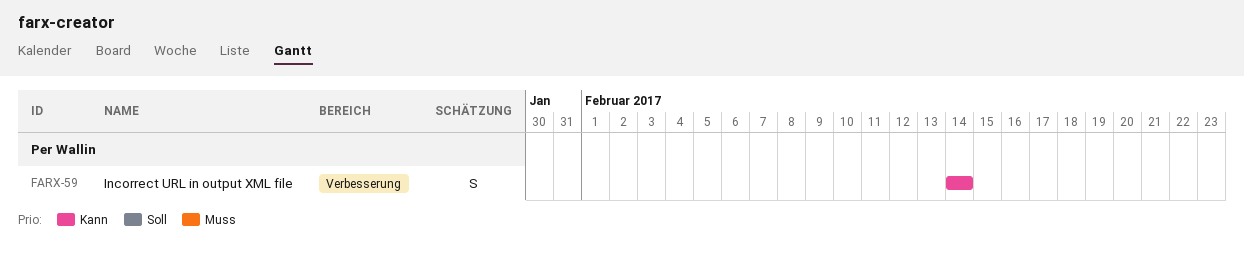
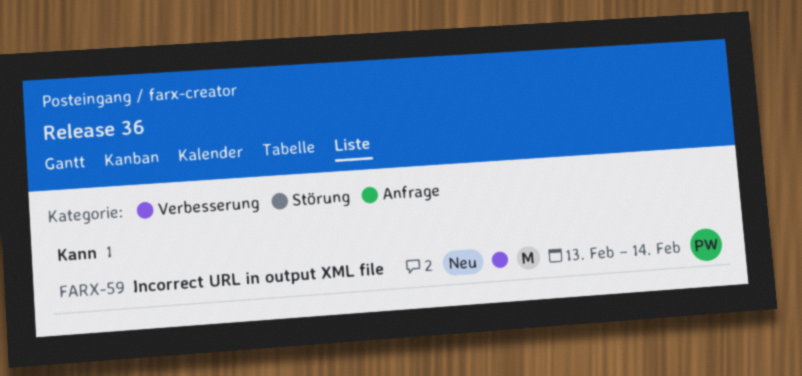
FARX-59, estimate: S -> M
FARX-59, start: Feb 14 -> Feb 13

